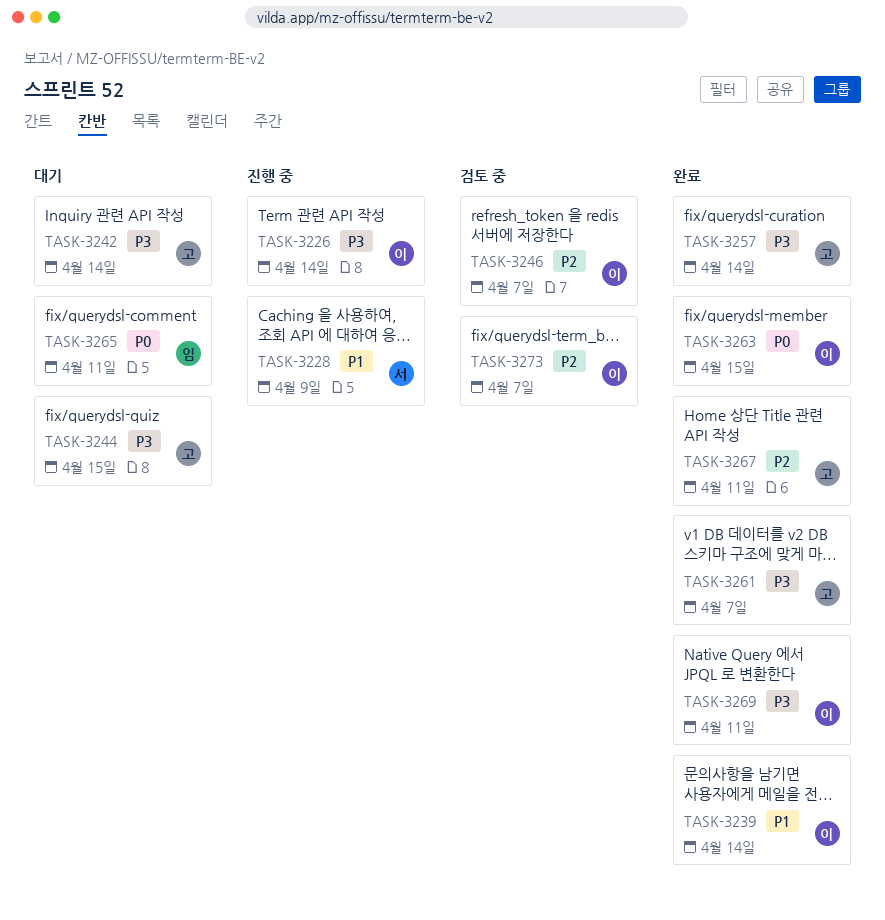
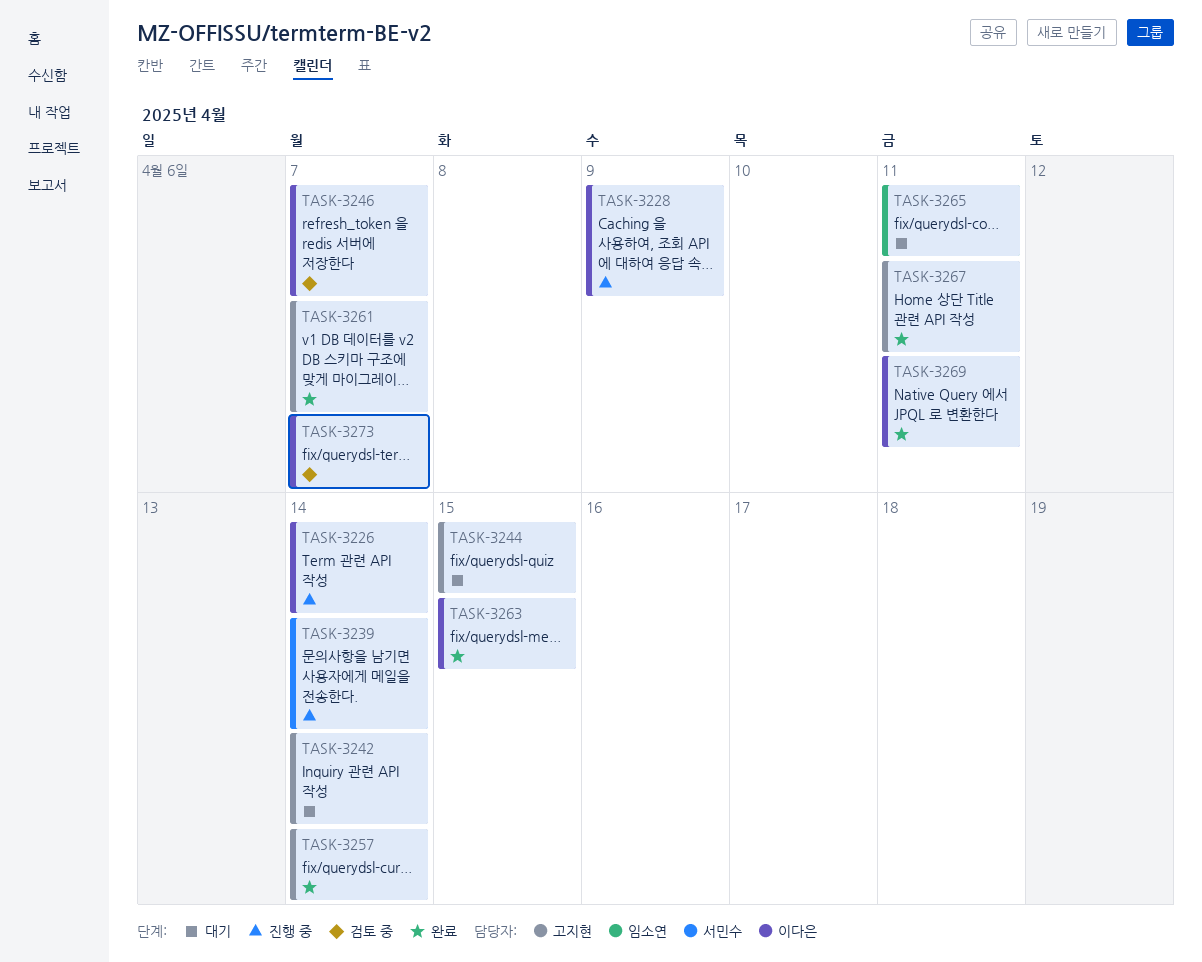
TASK-3228, owner: 서민수 -> 이다은
TASK-3239, status: 완료 -> 진행 중
TASK-3239, owner: 이다은 -> 서민수

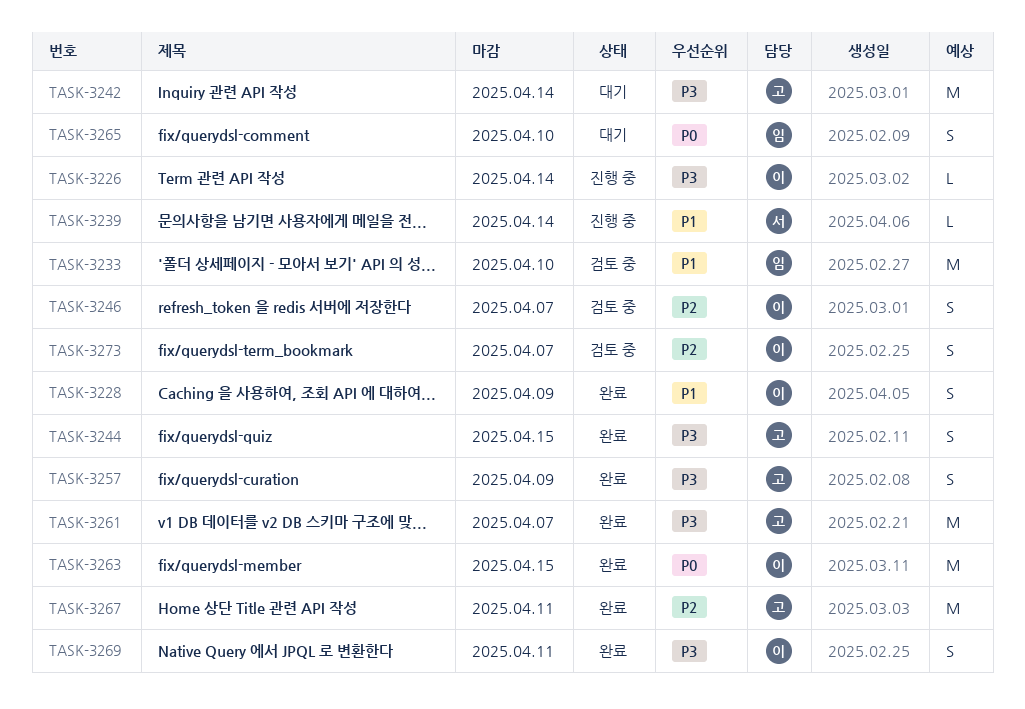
TASK-3228, status: 진행 중 -> 완료
TASK-3233: none -> present
TASK-3244, status: 대기 -> 완료
TASK-3257, due: Apr 14 -> Apr 9
TASK-3265, due: Apr 11 -> Apr 10

